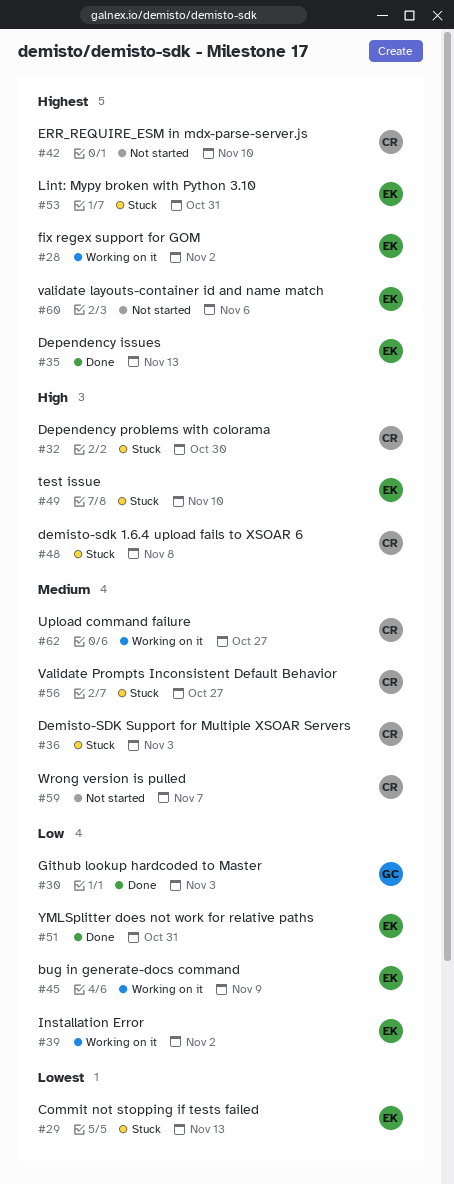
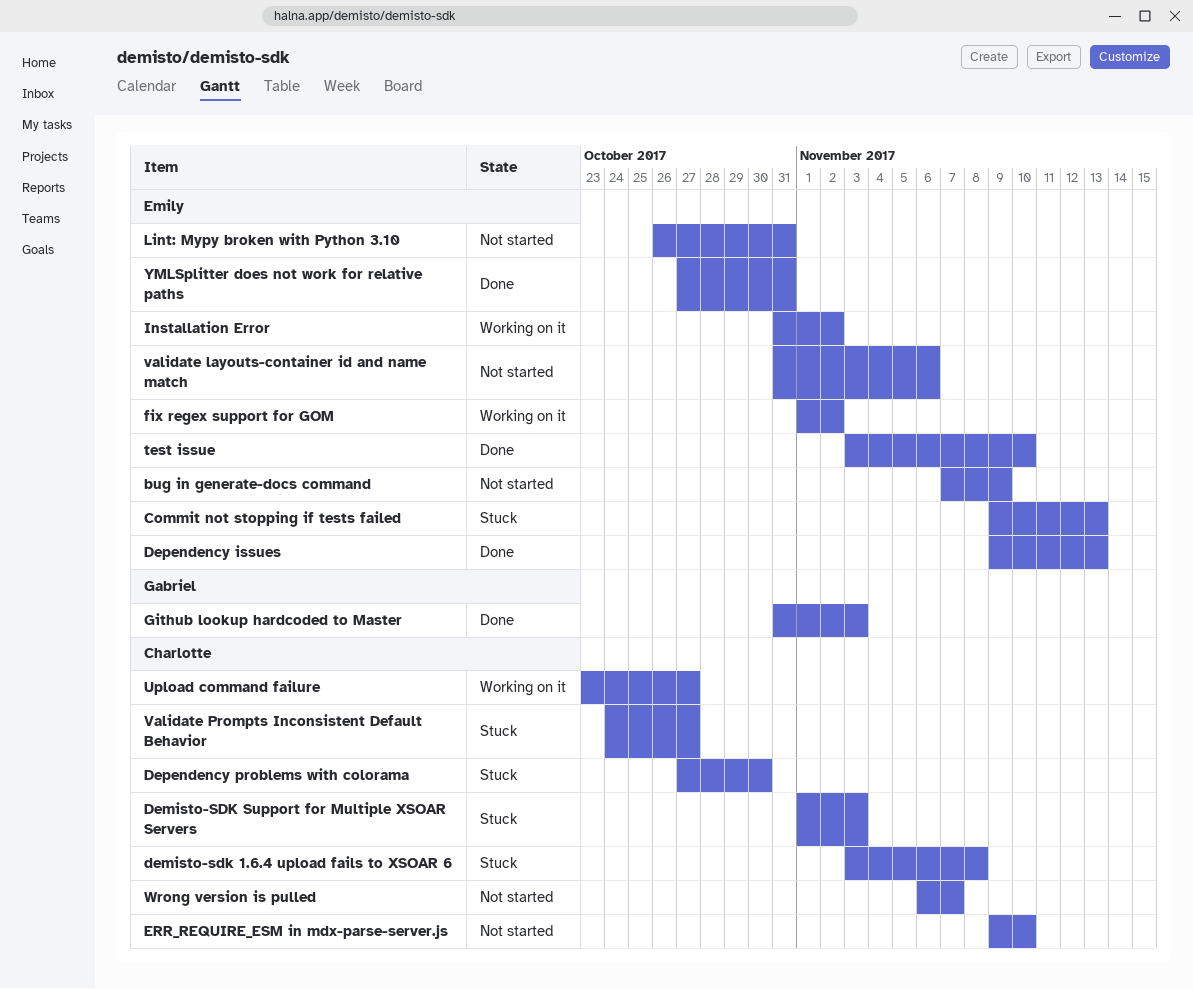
bug in generate-docs command, status: Working on it -> Not started
Lint: Mypy broken with Python 3.10, status: Stuck -> Not started
test issue, status: Stuck -> Done

